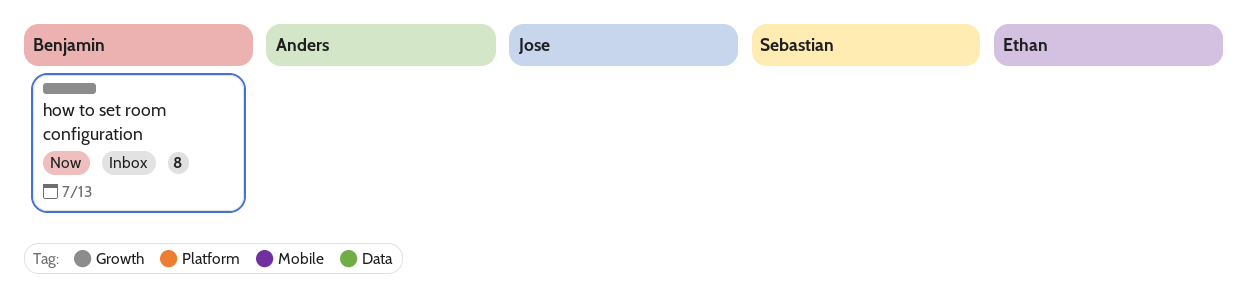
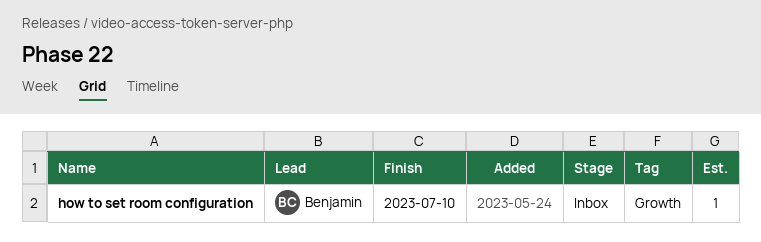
how to set room configuration, estimate: 8 -> 1
how to set room configuration, due: Jul 13 -> Jul 10

